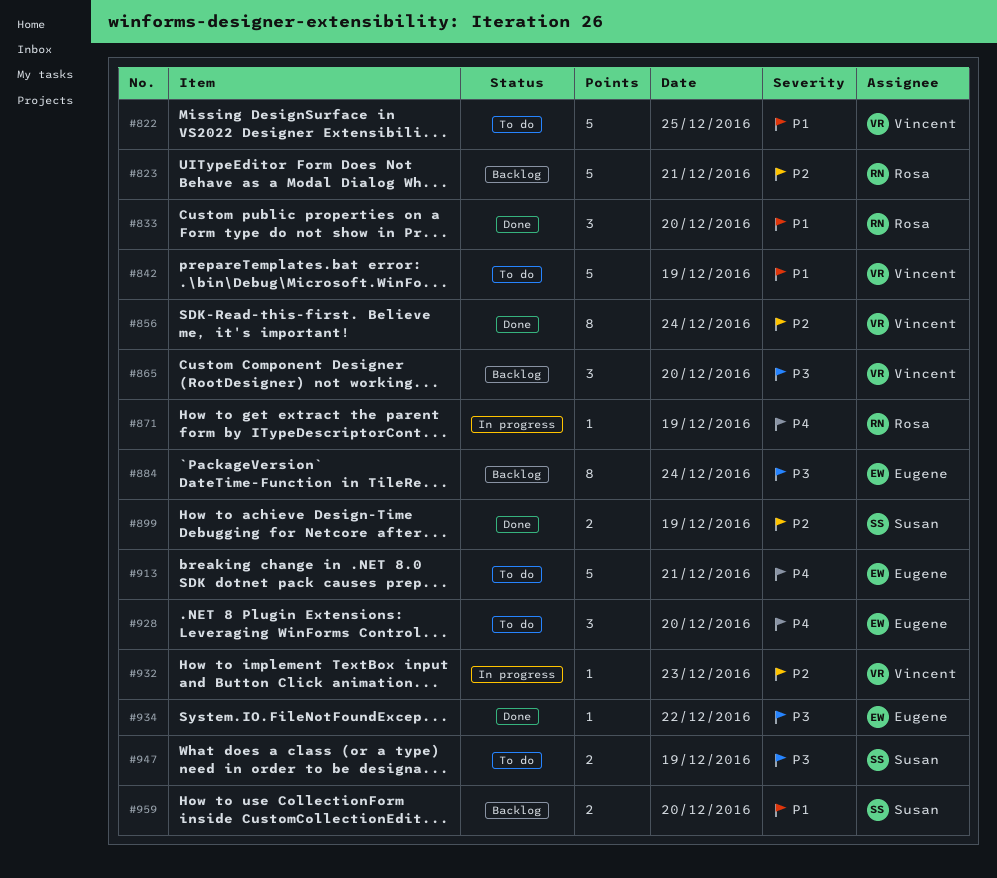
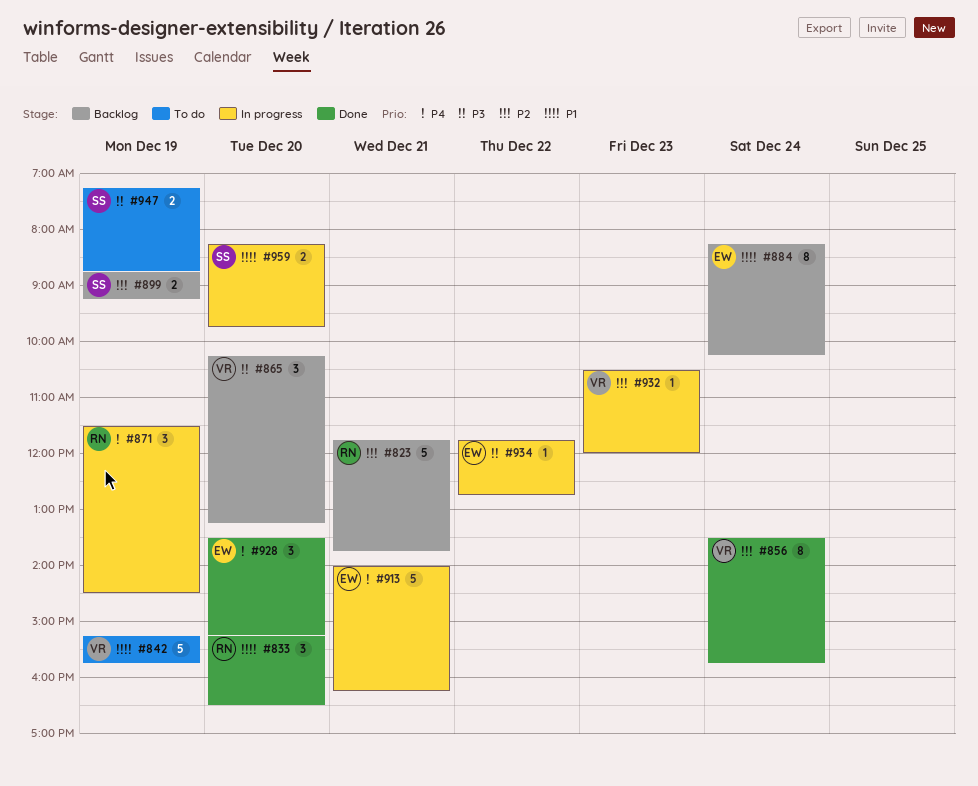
#822: present -> none
#871, estimate: 1 -> 3
#884, priority: P3 -> P1
#899, status: Done -> Backlog
#913, status: To do -> In progress
#928, status: To do -> Done
#934, status: Done -> In progress
#959, status: Backlog -> In progress

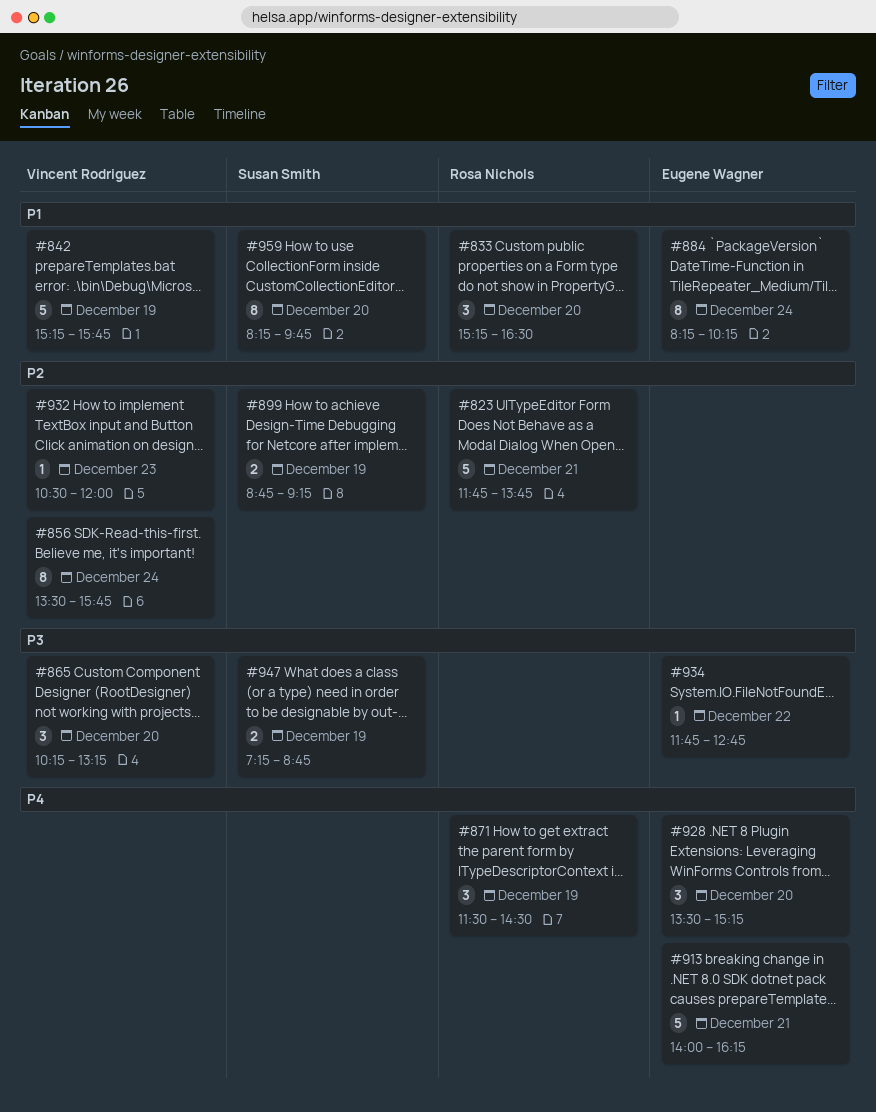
#959, estimate: 2 -> 8

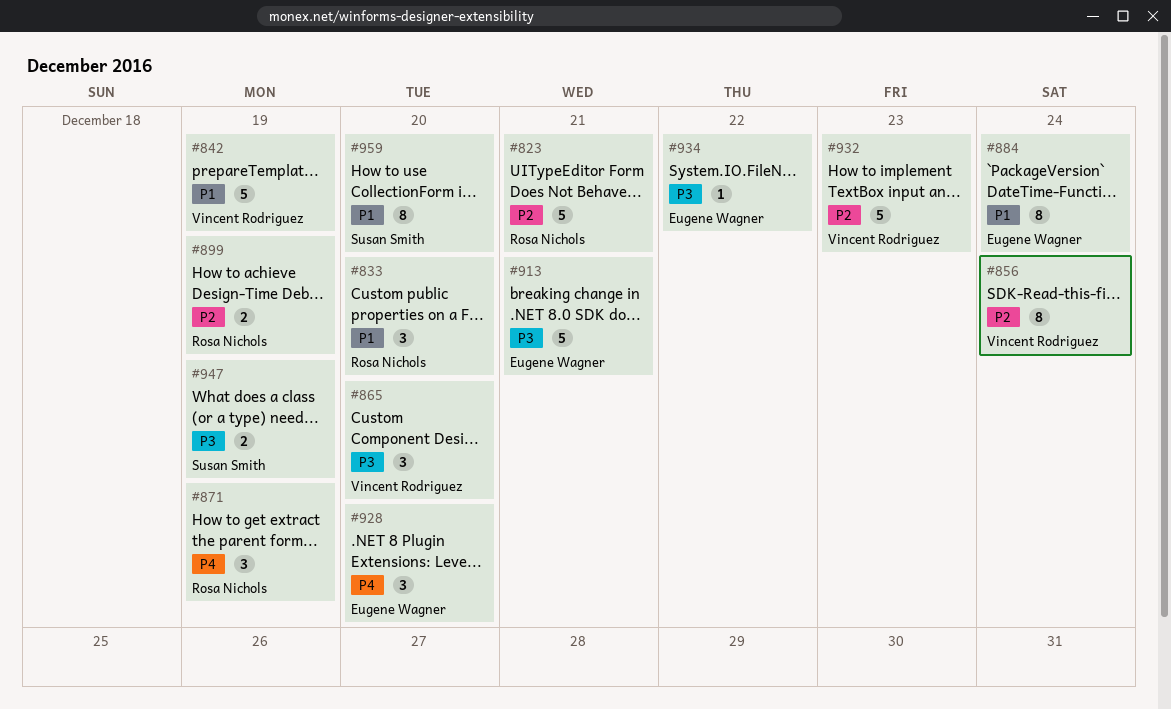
#899, owner: Susan Smith -> Rosa Nichols
#913, priority: P4 -> P3
#932, estimate: 1 -> 5

